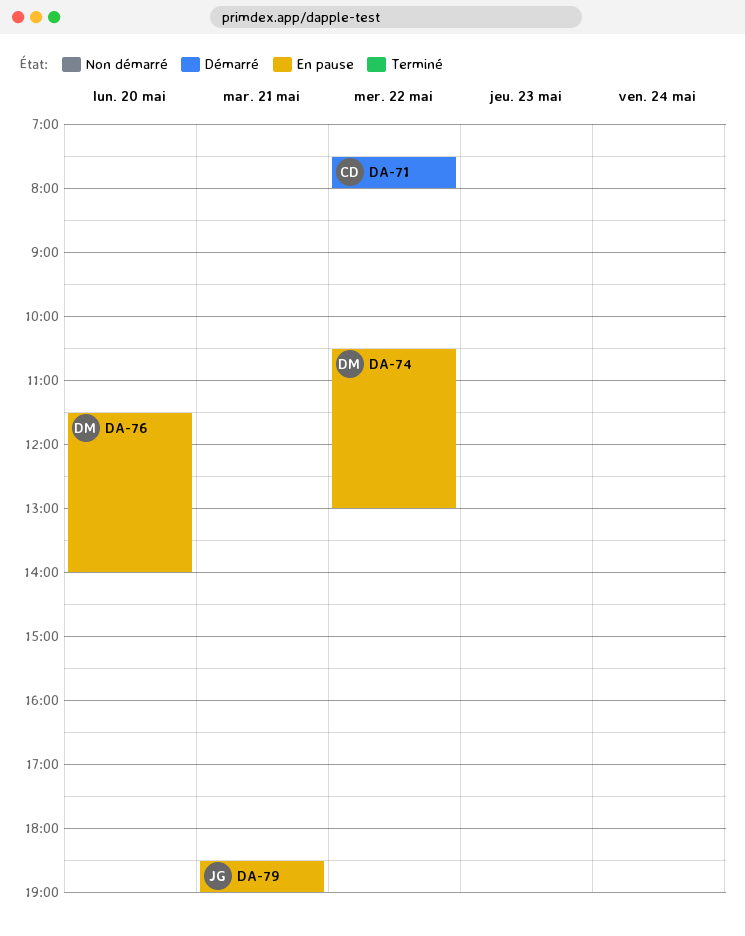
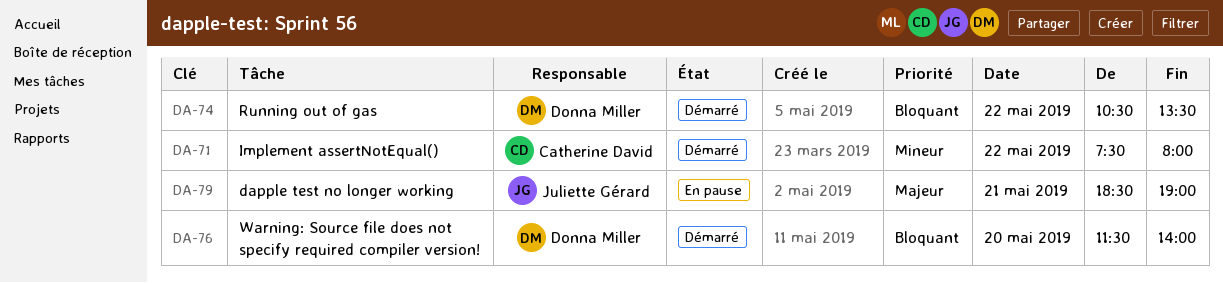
DA-74, status: En pause -> Démarré
DA-74, ends: 13:00 -> 13:30
DA-76, status: En pause -> Démarré

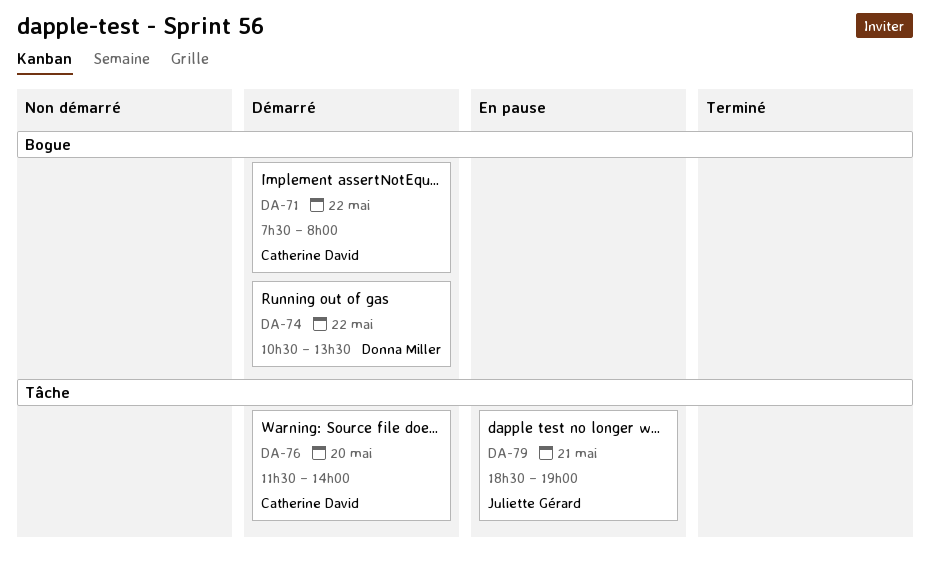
DA-76, owner: Donna Miller -> Catherine David

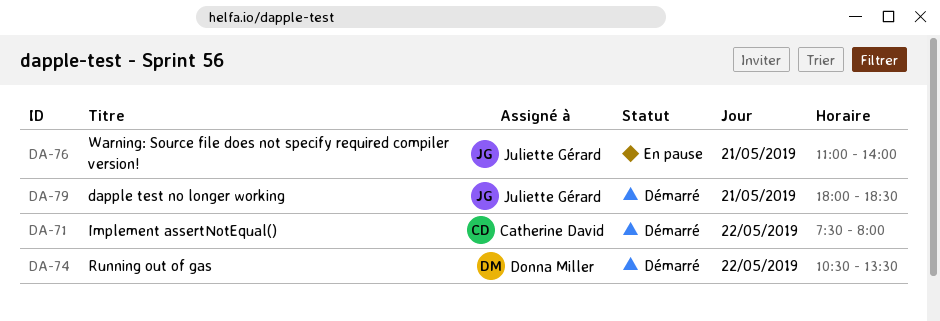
DA-76, status: Démarré -> En pause
DA-76, owner: Catherine David -> Juliette Gérard
DA-76, day: May 20 -> May 21
DA-76, begins: 11:30 -> 11:00
DA-79, status: En pause -> Démarré
DA-79, begins: 18:30 -> 18:00
DA-79, ends: 19:00 -> 18:30

